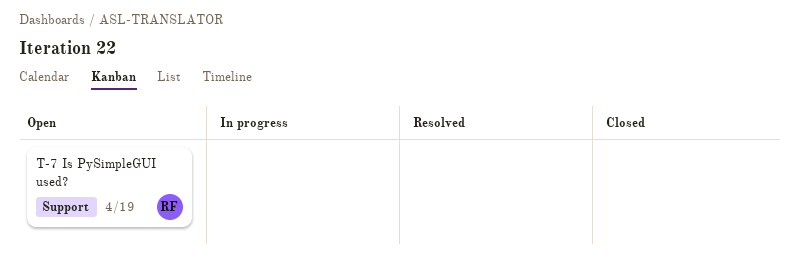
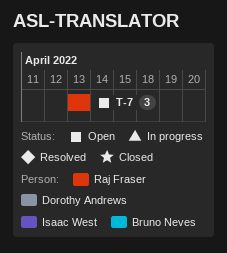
T-7, due: Apr 19 -> Apr 13

